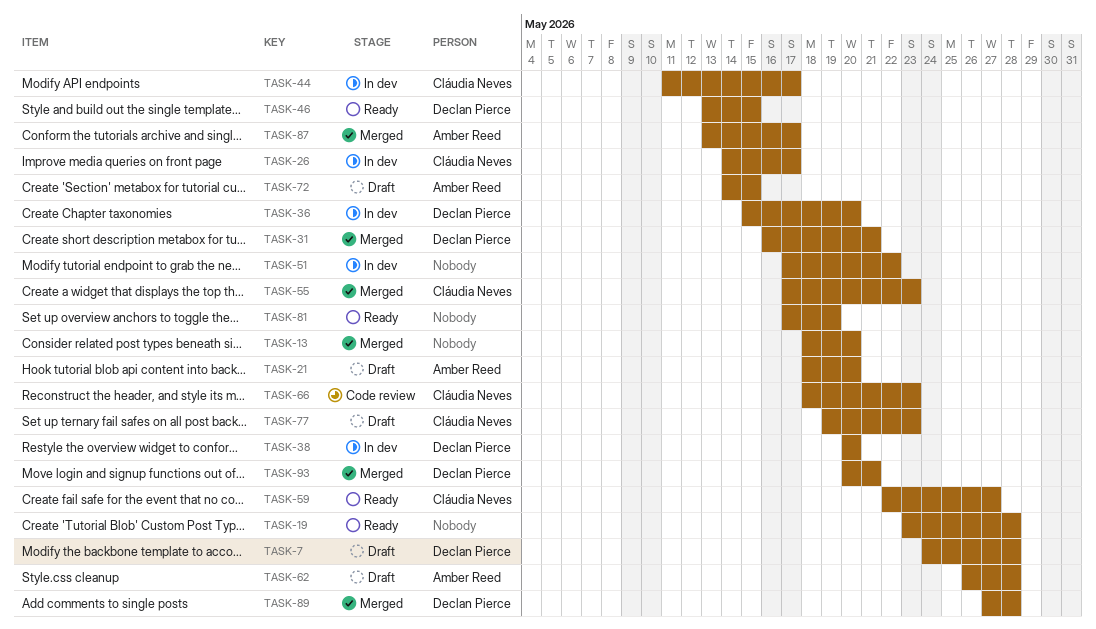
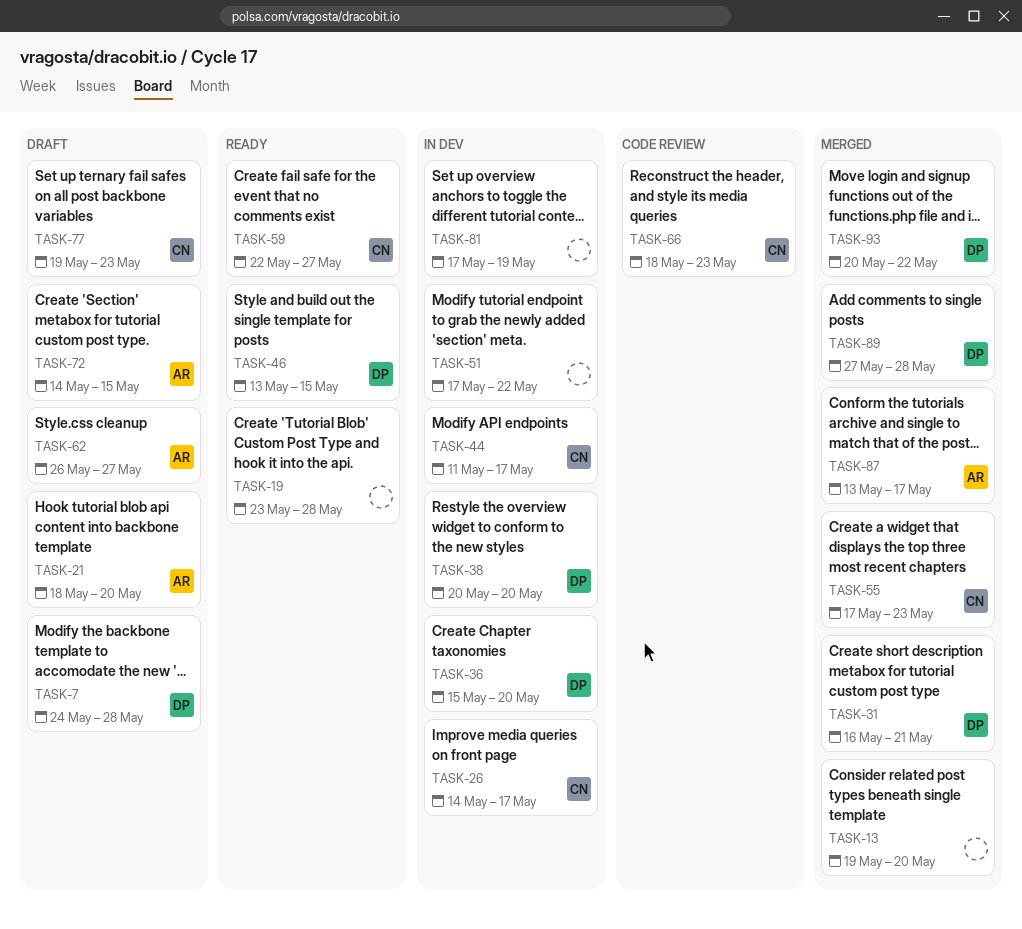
TASK-13, start: May 18 -> May 19
TASK-62, due: May 28 -> May 27
TASK-81, status: Ready -> In dev
TASK-93, due: May 21 -> May 22

